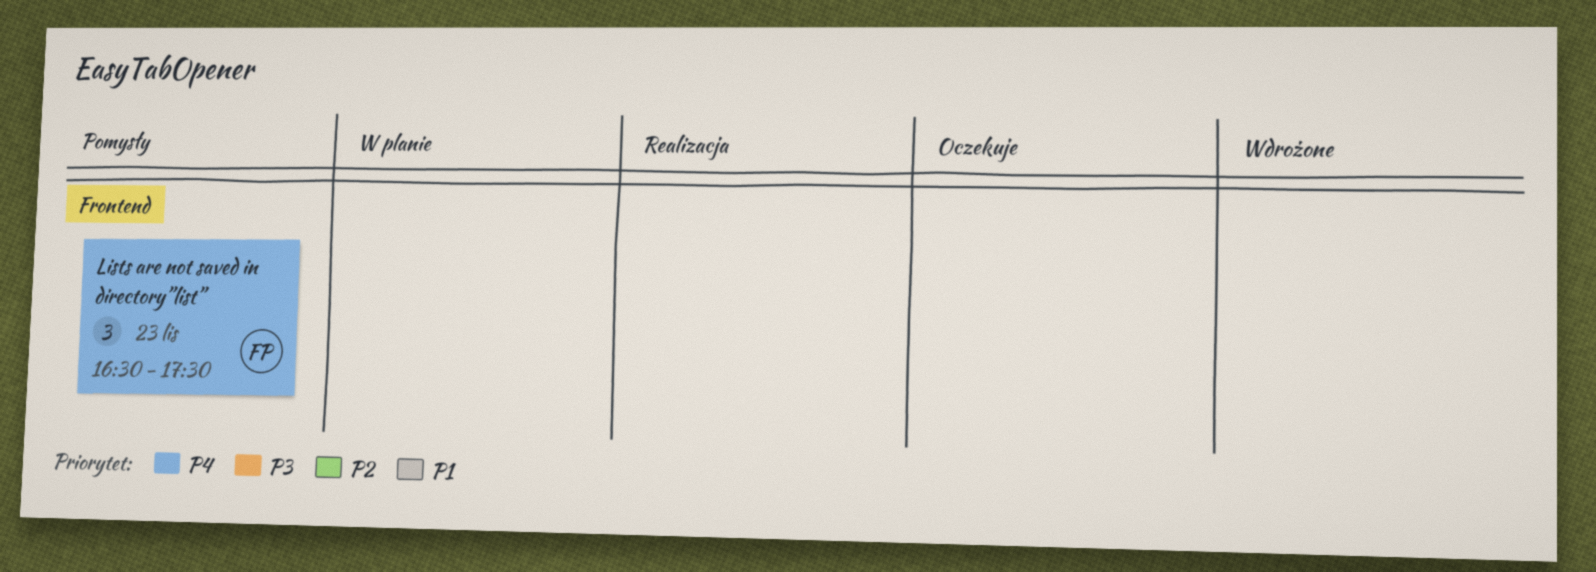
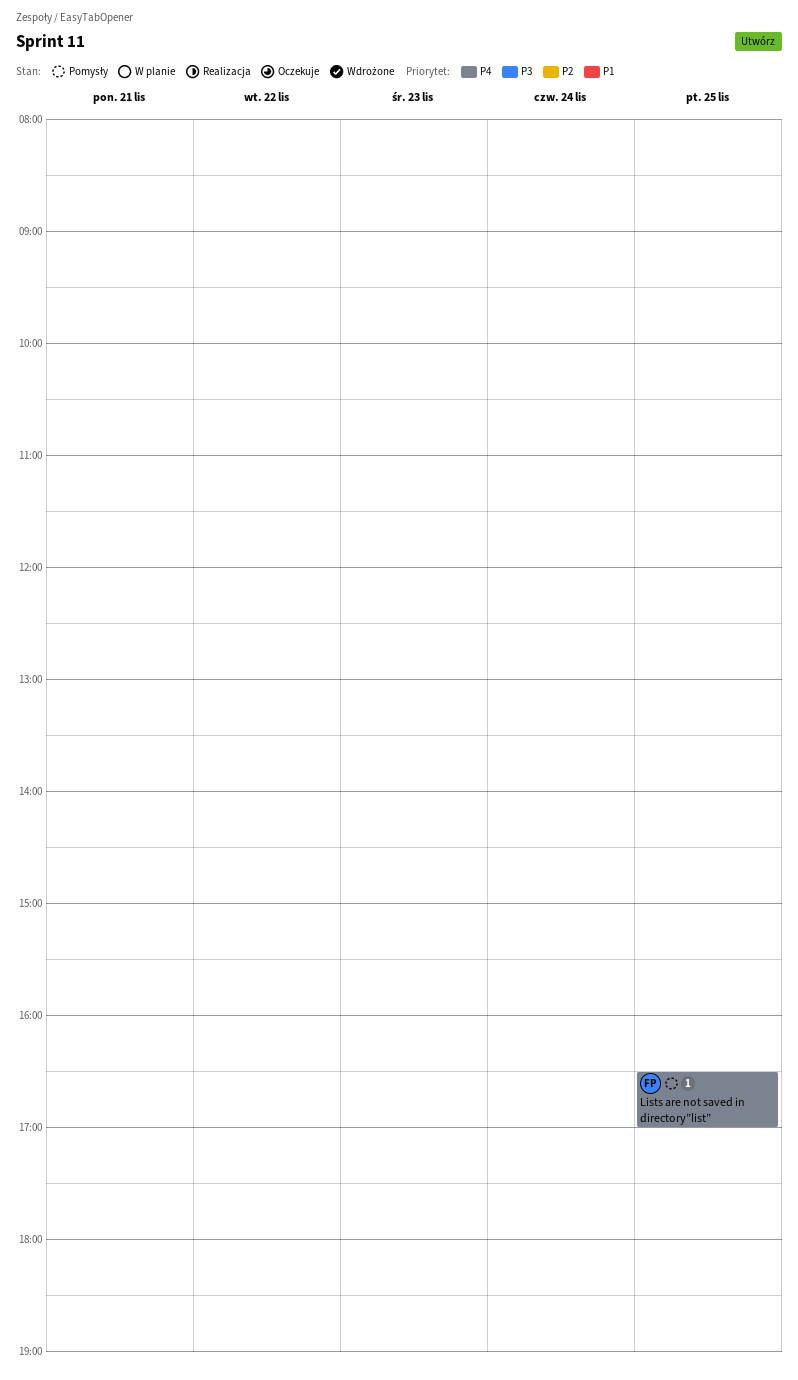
Lists are not saved in directory”list”, estimate: 3 -> 1
Lists are not saved in directory”list”, day: Nov 23 -> Nov 25
Lists are not saved in directory”list”, ends: 17:30 -> 17:00

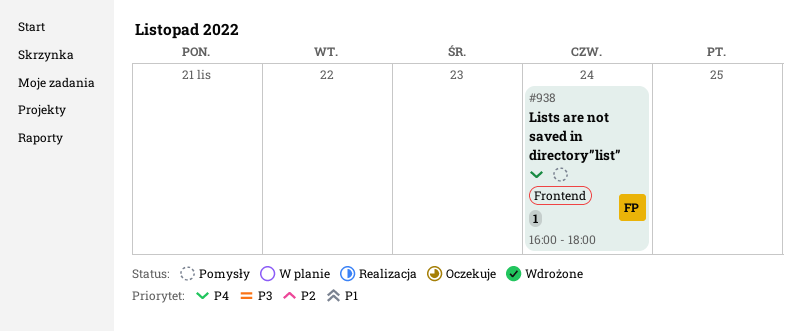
Lists are not saved in directory”list”, day: Nov 25 -> Nov 24
Lists are not saved in directory”list”, begins: 16:30 -> 16:00
Lists are not saved in directory”list”, ends: 17:00 -> 18:00

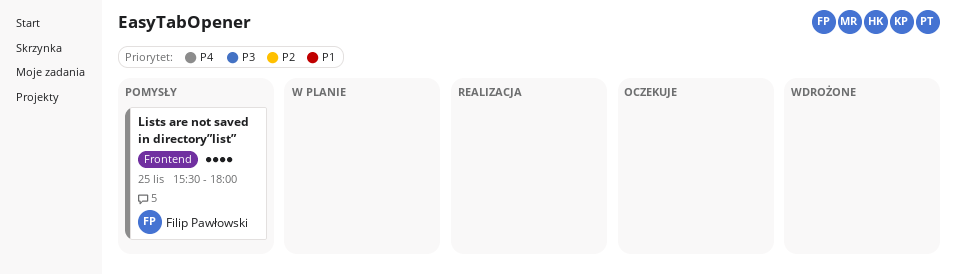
Lists are not saved in directory”list”, estimate: 1 -> 4
Lists are not saved in directory”list”, day: Nov 24 -> Nov 25
Lists are not saved in directory”list”, begins: 16:00 -> 15:30

